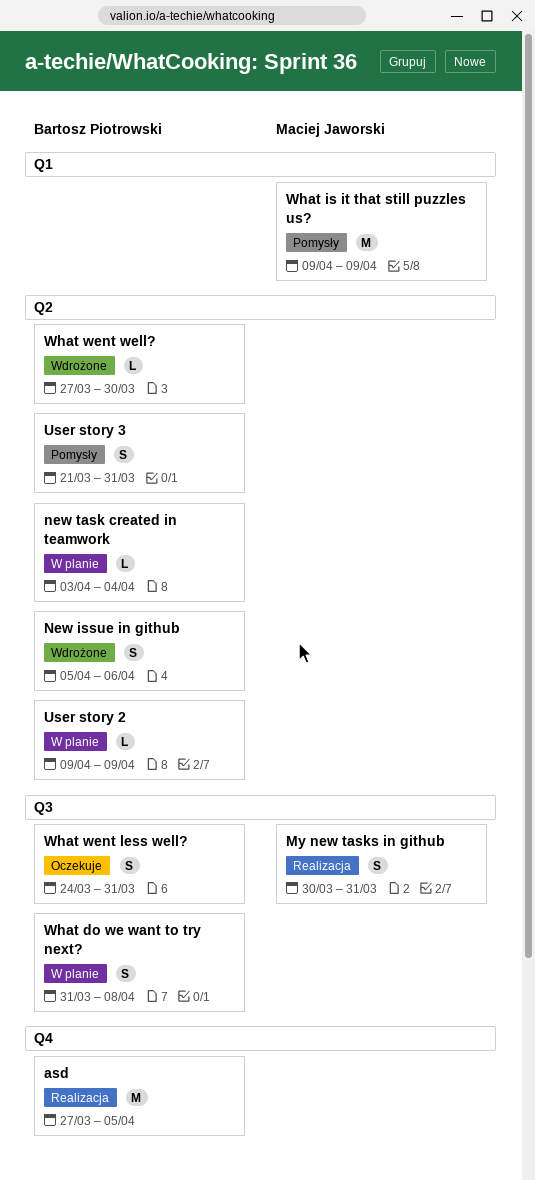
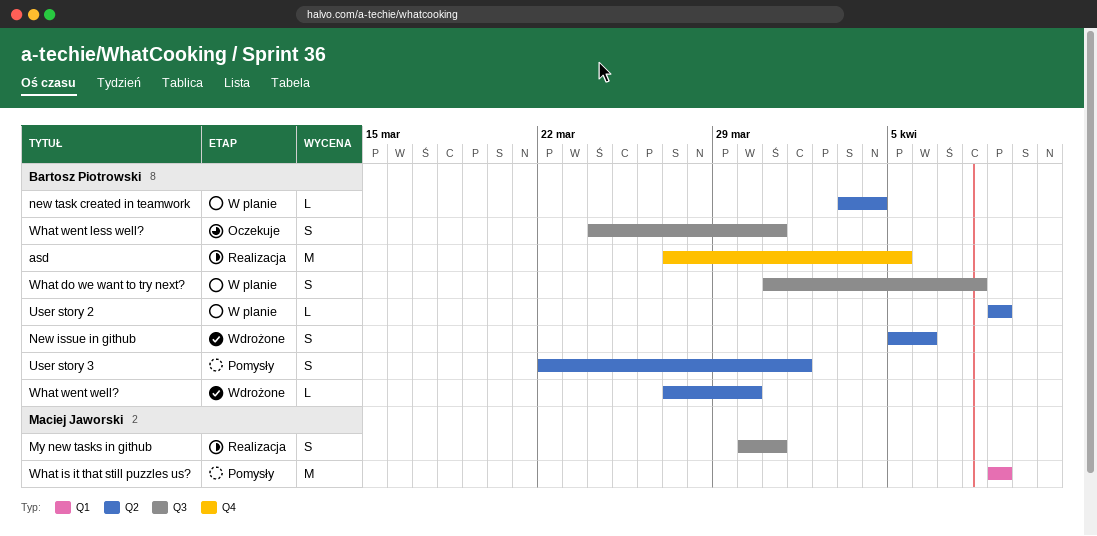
User story 3, start: Mar 21 -> Mar 22
User story 3, due: Mar 31 -> Apr 1

